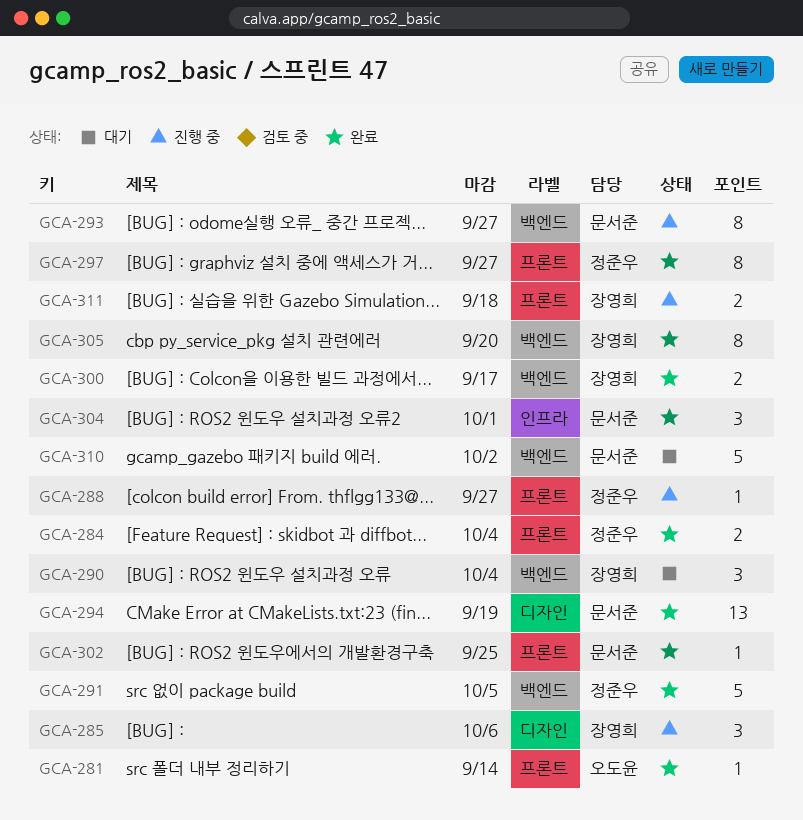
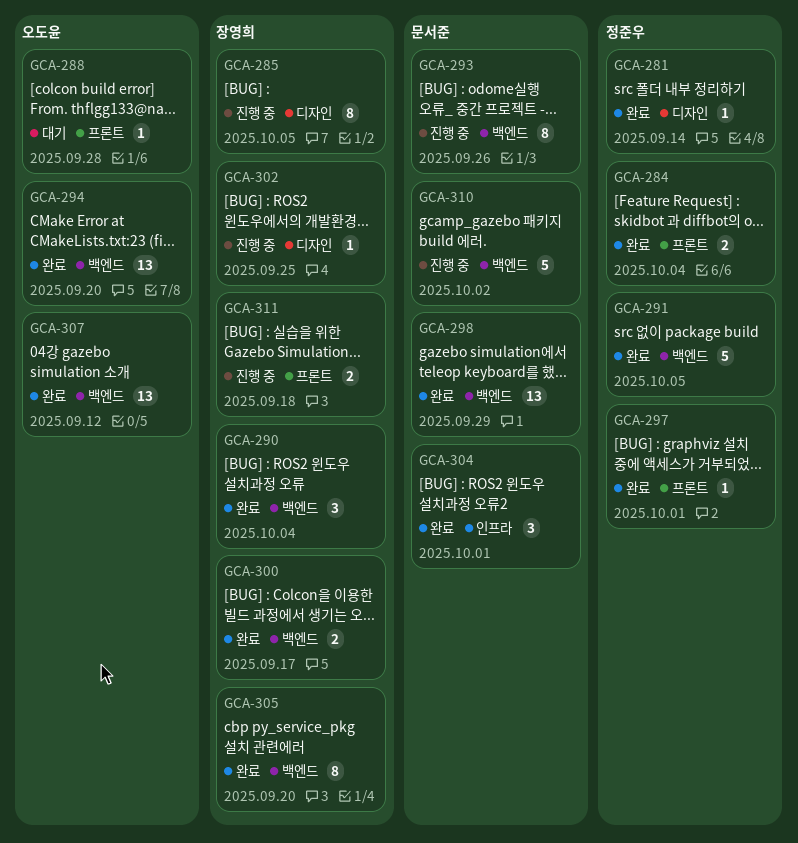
GCA-281, owner: 오도윤 -> 정준우
GCA-281, label: 프론트 -> 디자인
GCA-285, estimate: 3 -> 8
GCA-285, due: Oct 6 -> Oct 5
GCA-288, status: 진행 중 -> 대기
GCA-288, owner: 정준우 -> 오도윤
GCA-288, due: Sep 27 -> Sep 28
GCA-290, status: 대기 -> 완료
GCA-293, due: Sep 27 -> Sep 26
GCA-294, owner: 문서준 -> 오도윤
GCA-294, label: 디자인 -> 백엔드
GCA-294, due: Sep 19 -> Sep 20
GCA-297, estimate: 8 -> 1
GCA-297, due: Sep 27 -> Oct 1
GCA-298: none -> present
GCA-302, status: 완료 -> 진행 중
GCA-302, owner: 문서준 -> 장영희
GCA-302, label: 프론트 -> 디자인
GCA-307: none -> present
GCA-310, status: 대기 -> 진행 중

